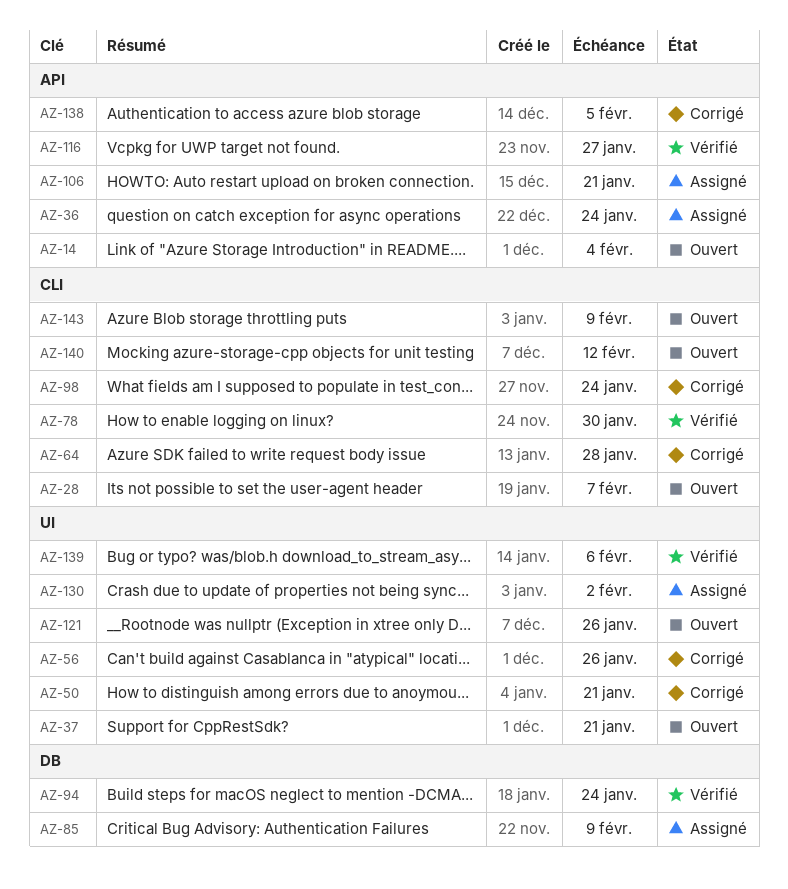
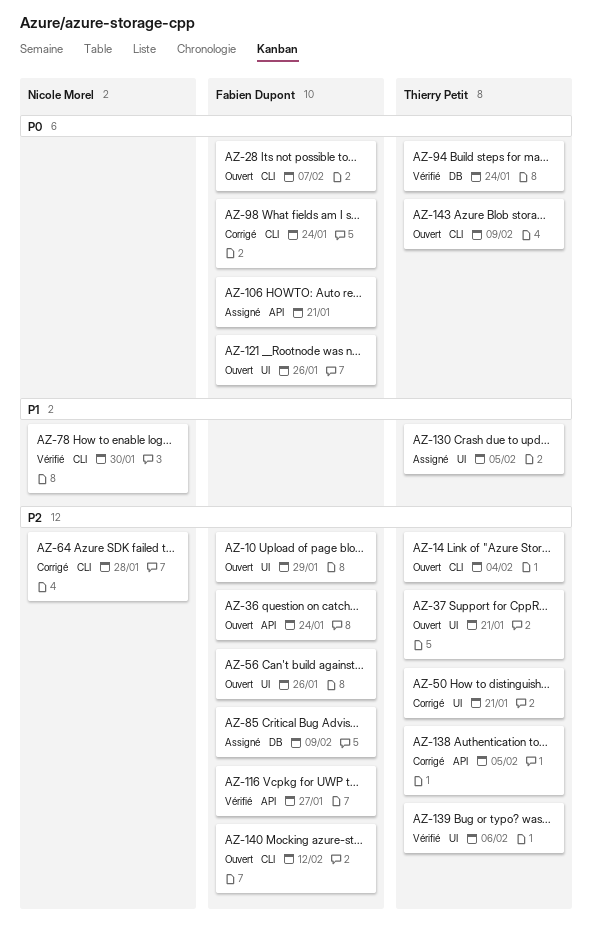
AZ-10: none -> present
AZ-14, label: API -> CLI
AZ-36, status: Assigné -> Ouvert
AZ-56, status: Corrigé -> Ouvert
AZ-130, due: Feb 2 -> Feb 5

